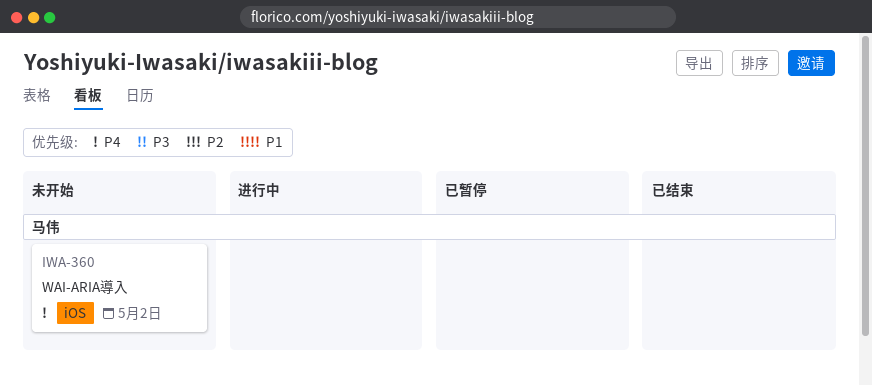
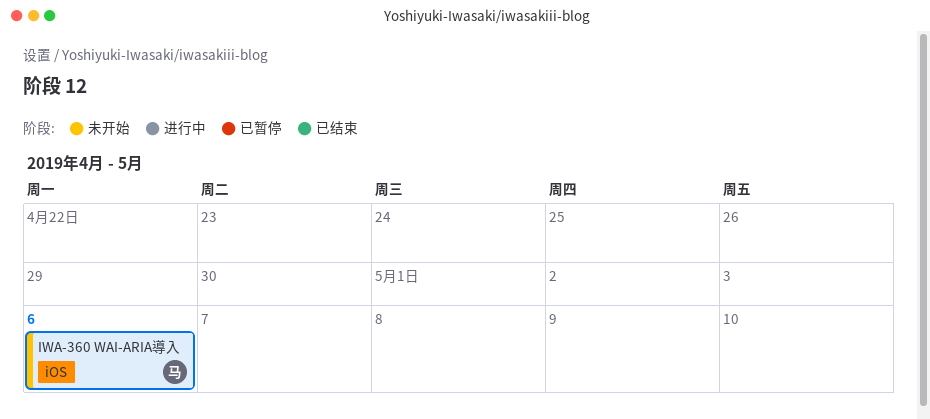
IWA-360, due: May 2 -> May 6

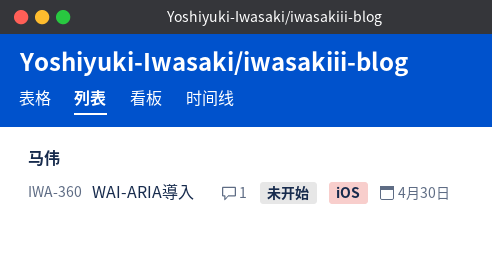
IWA-360, due: May 6 -> Apr 30

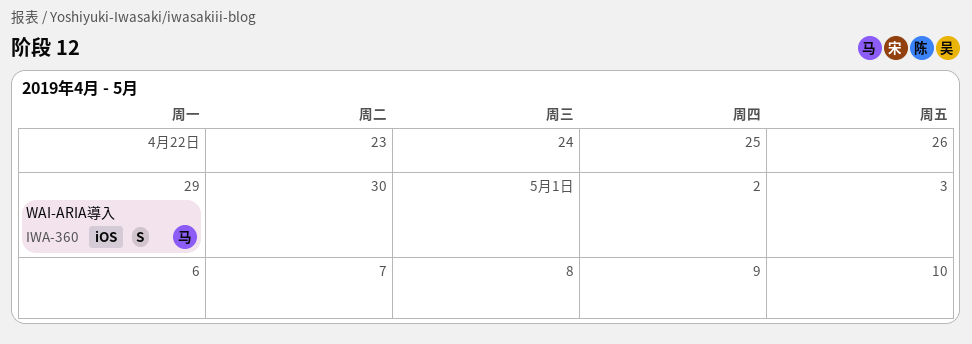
IWA-360, due: Apr 30 -> Apr 29

